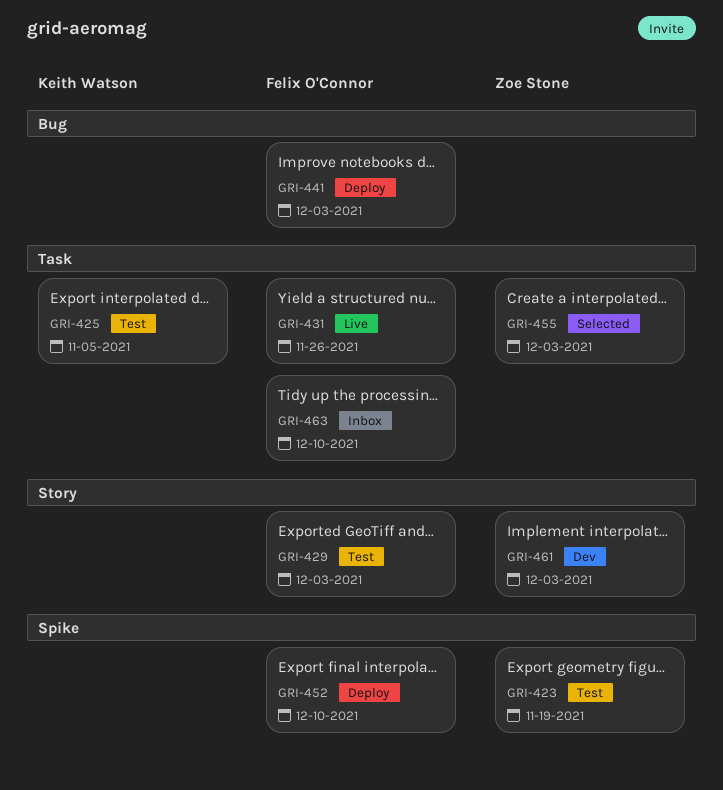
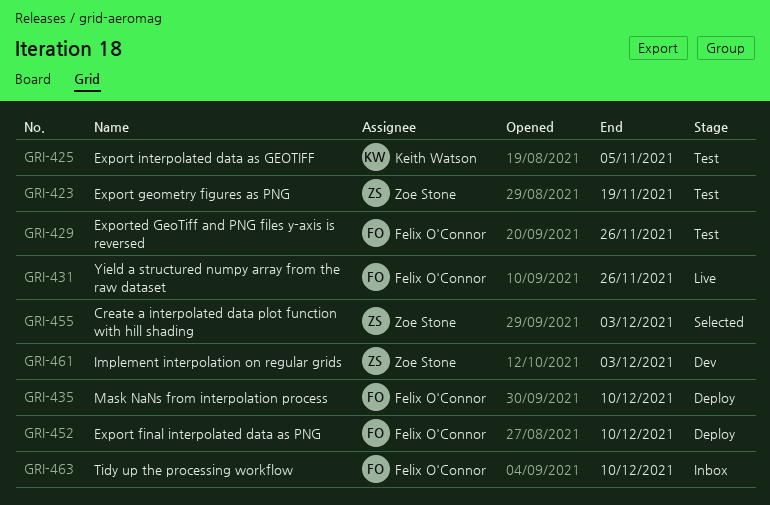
GRI-429, due: Dec 3 -> Nov 26
GRI-435: none -> present
GRI-441: present -> none

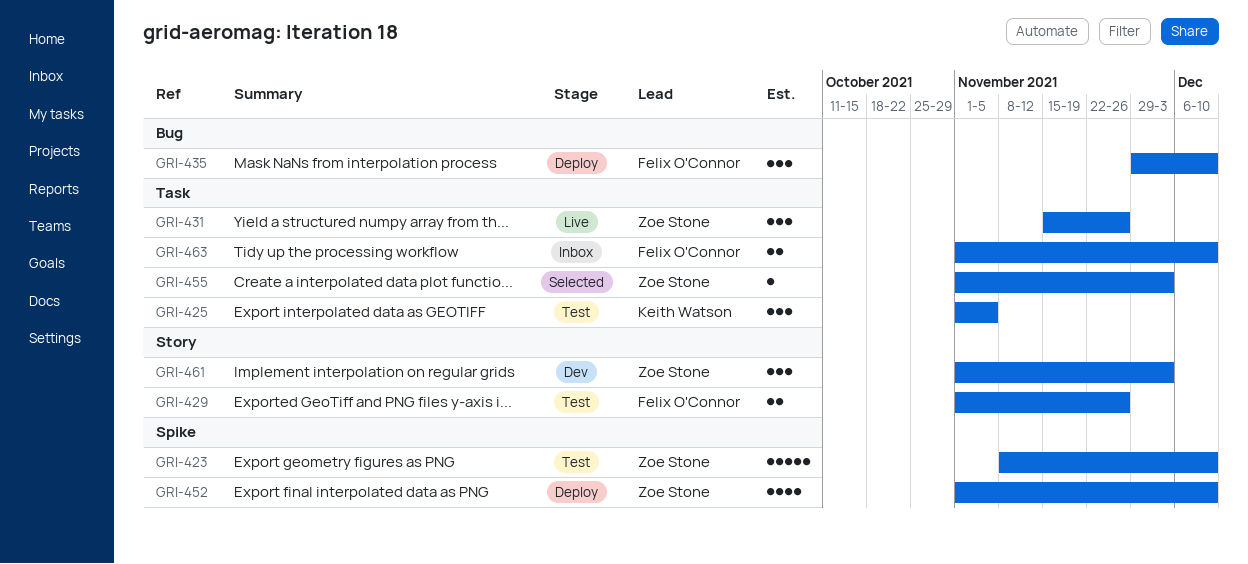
GRI-423, due: Nov 19 -> Dec 10
GRI-431, owner: Felix O'Connor -> Zoe Stone
GRI-452, owner: Felix O'Connor -> Zoe Stone

